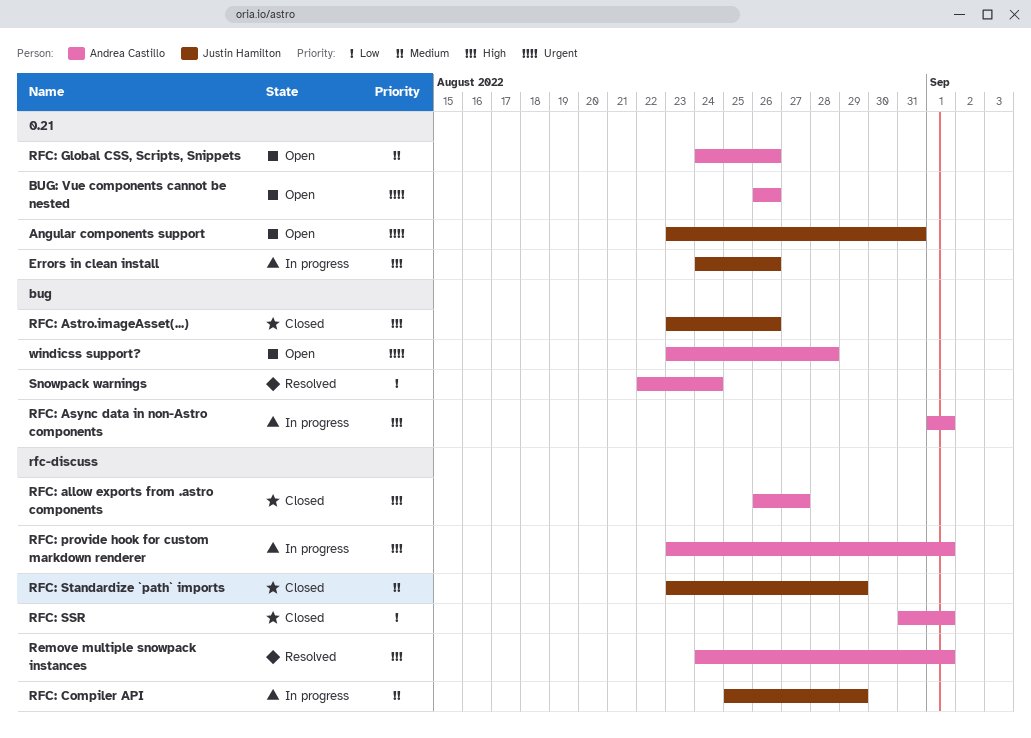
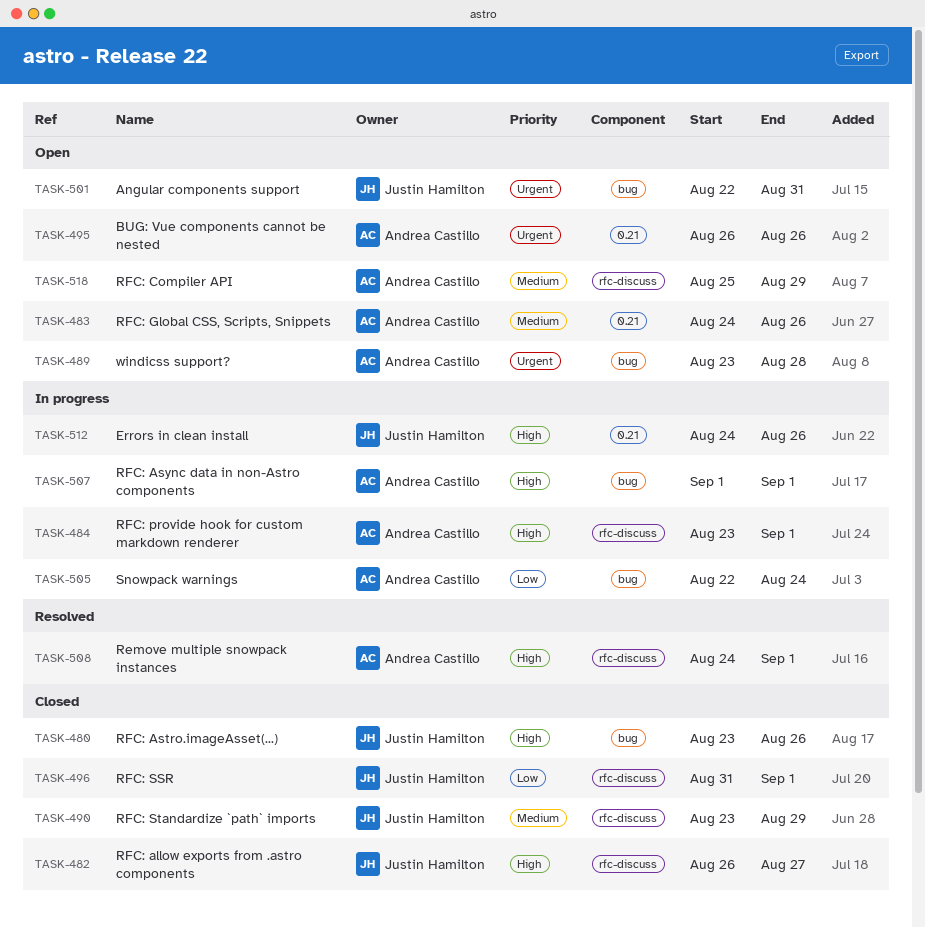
Angular components support, label: 0.21 -> bug
Angular components support, start: Aug 23 -> Aug 22
RFC: allow exports from .astro components, owner: Andrea Castillo -> Justin Hamilton
RFC: Compiler API, status: In progress -> Open
RFC: Compiler API, owner: Justin Hamilton -> Andrea Castillo
RFC: SSR, owner: Andrea Castillo -> Justin Hamilton
Snowpack warnings, status: Resolved -> In progress

